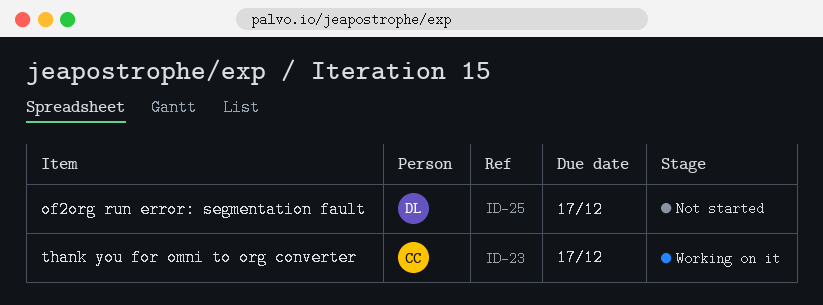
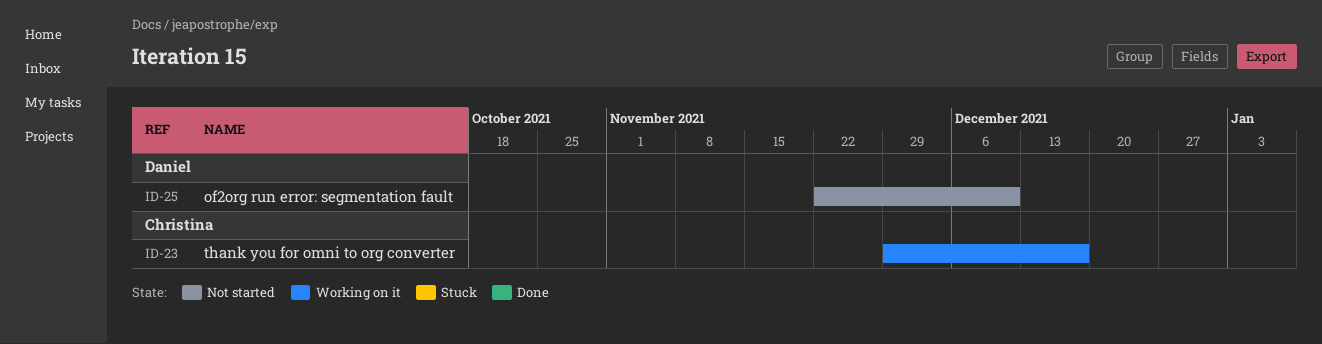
ID-25, due: Dec 17 -> Dec 10

